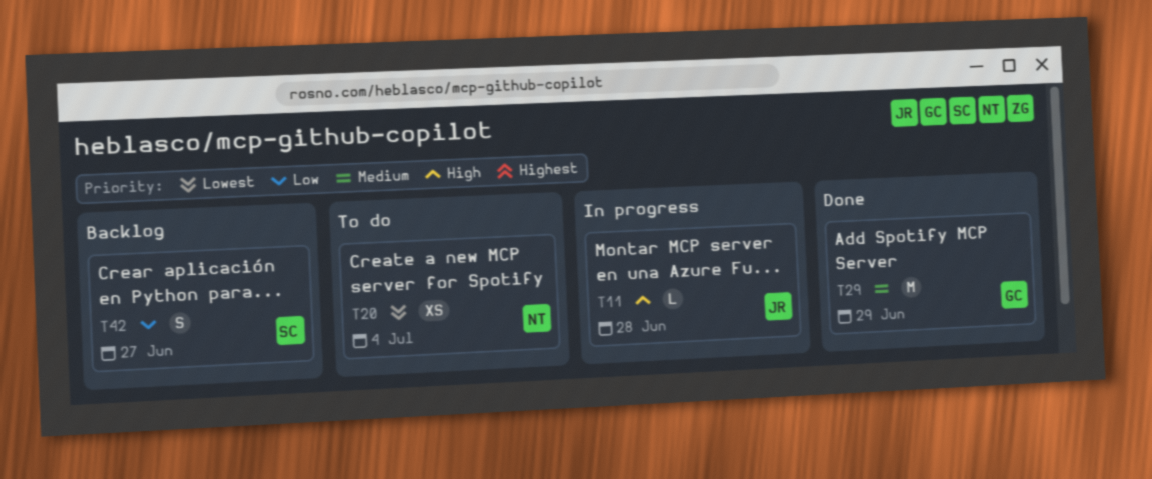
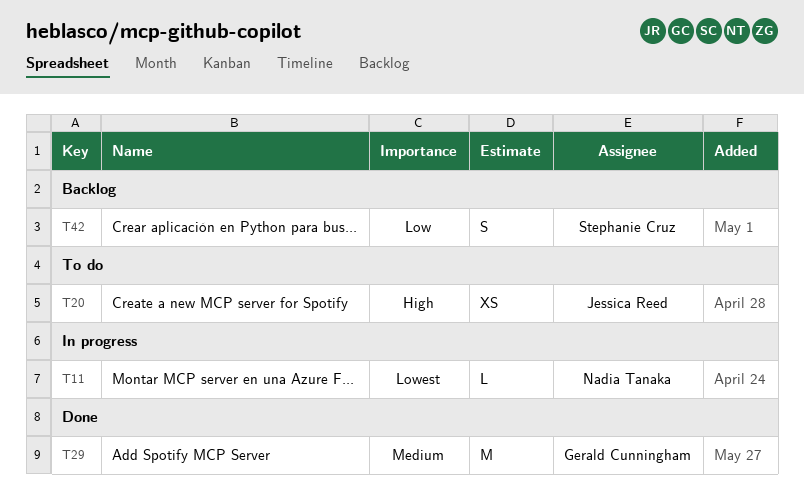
T11, owner: Jessica Reed -> Nadia Tanaka
T11, priority: High -> Lowest
T20, owner: Nadia Tanaka -> Jessica Reed
T20, priority: Lowest -> High

